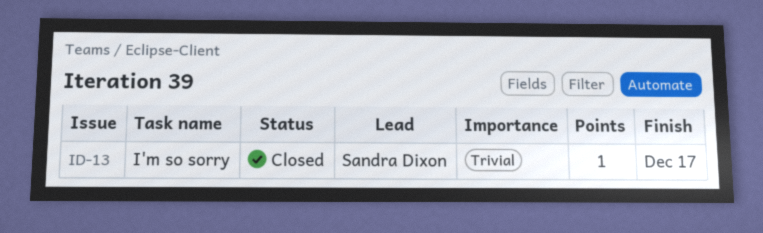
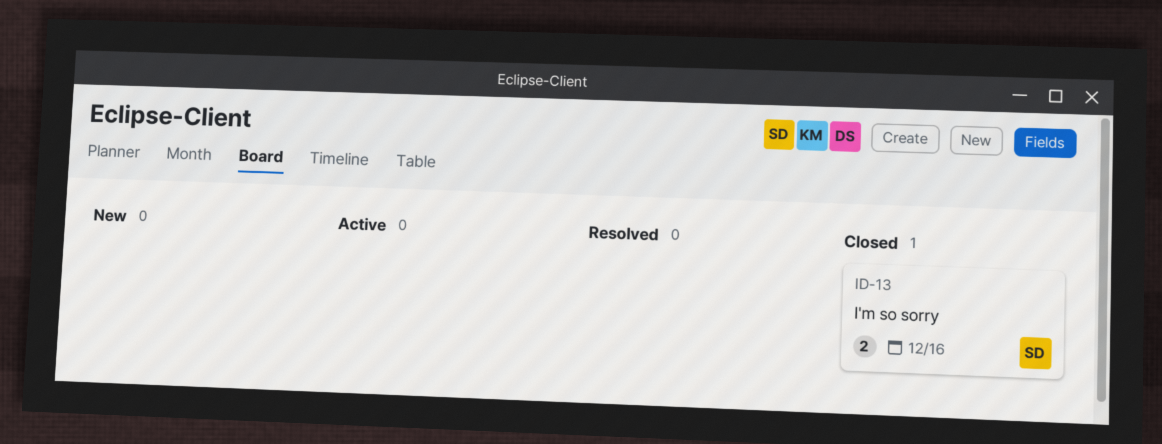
ID-13, estimate: 1 -> 2
ID-13, due: Dec 17 -> Dec 16

